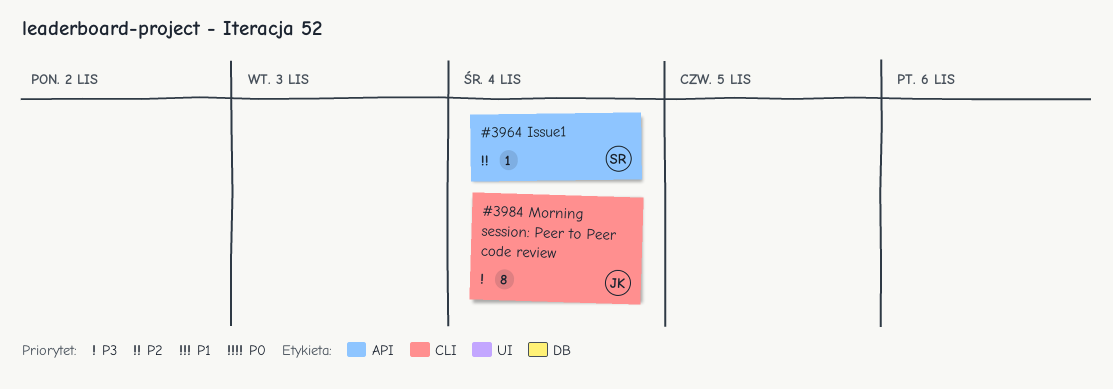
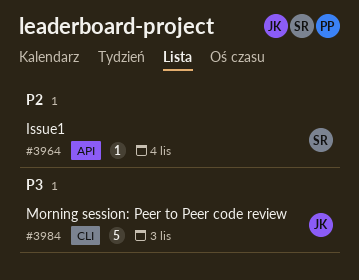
#3984, estimate: 8 -> 5
#3984, due: Nov 4 -> Nov 3

